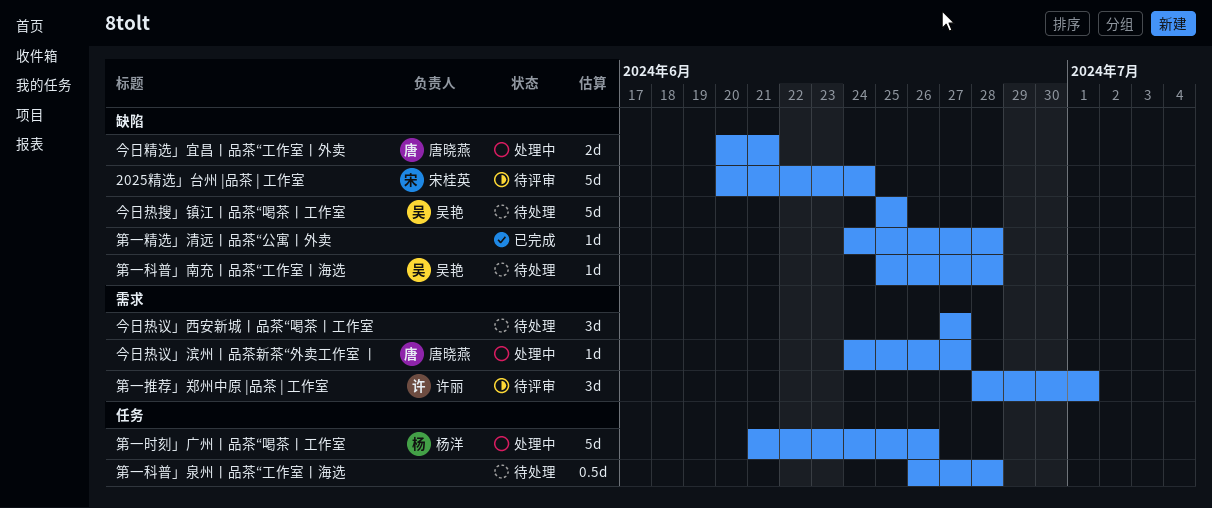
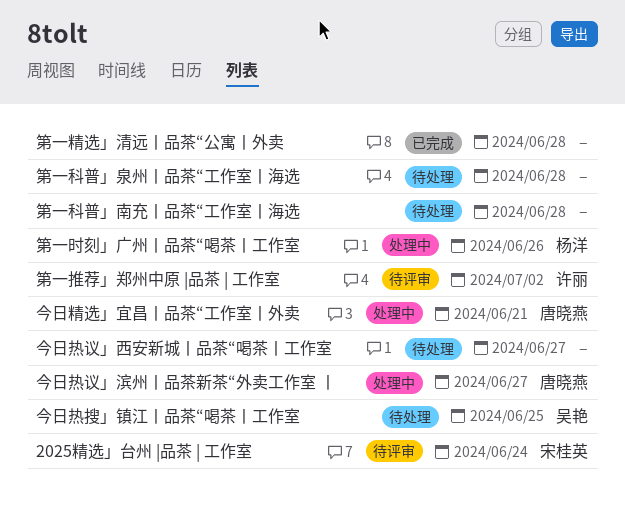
第一推荐」郑州中原 |品茶 | 工作室, due: Jul 1 -> Jul 2
第一科普」南充丨品茶“工作室丨海选, owner: 吴艳 -> none

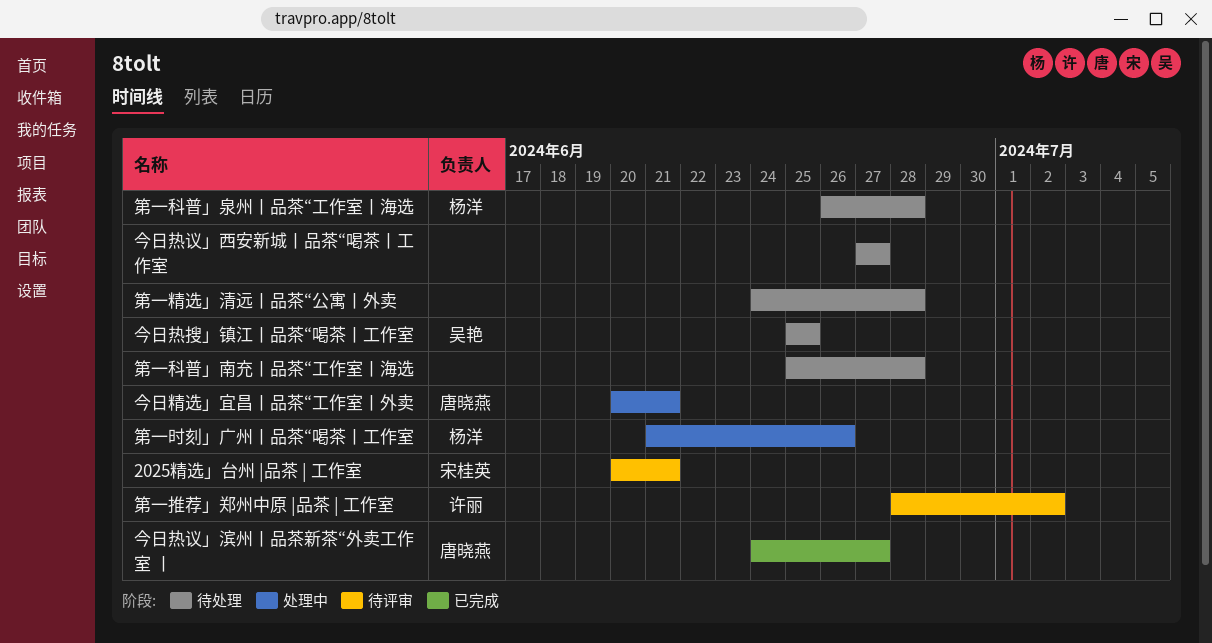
2025精选」台州 |品茶 | 工作室, due: Jun 24 -> Jun 21
今日热议」滨州丨品茶新茶“外卖工作室 丨, status: 处理中 -> 已完成
第一科普」泉州丨品茶“工作室丨海选, owner: none -> 杨洋
第一精选」清远丨品茶“公寓丨外卖, status: 已完成 -> 待处理

